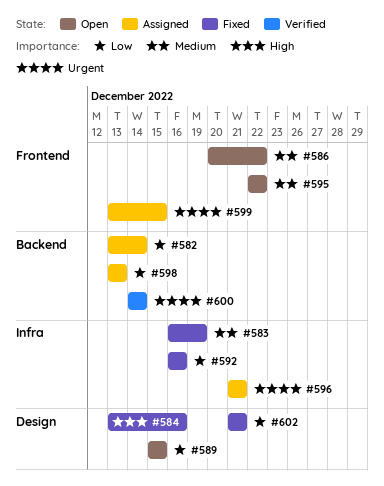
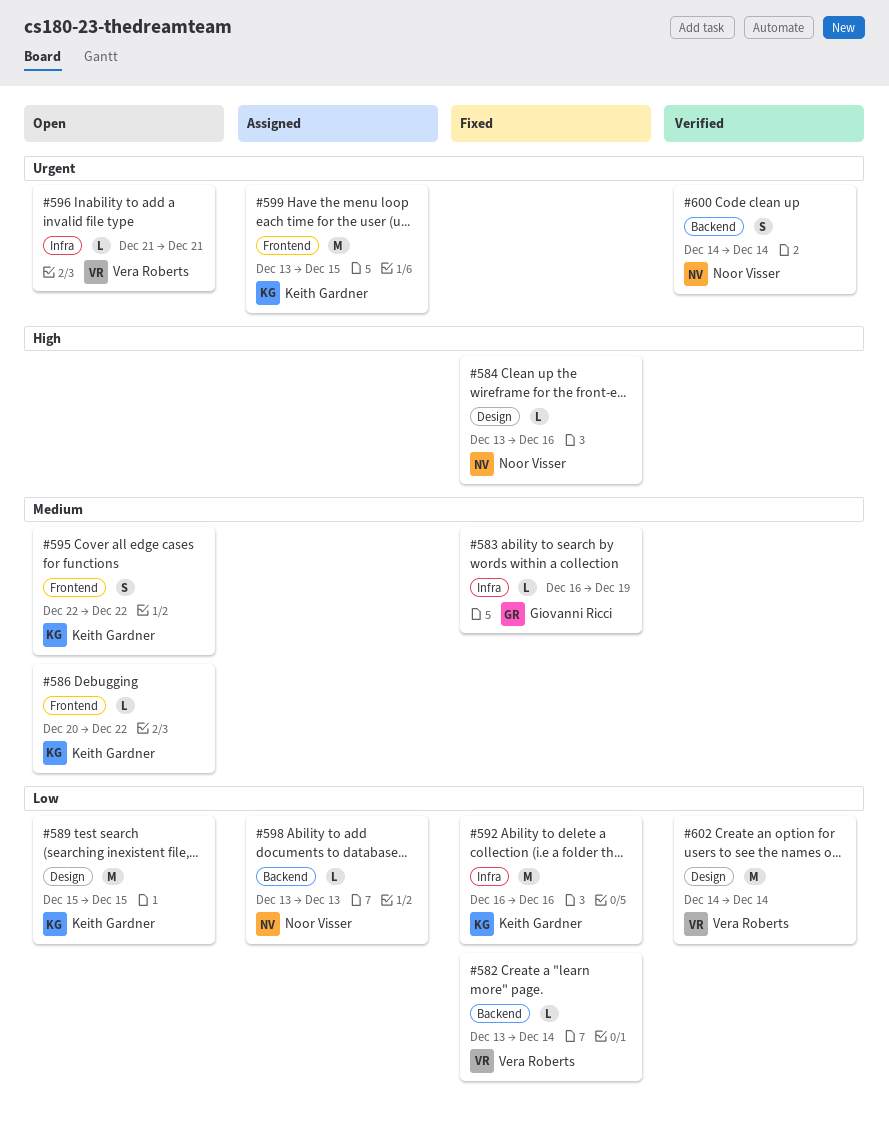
#582, status: Assigned -> Fixed
#596, status: Assigned -> Open
#602, status: Fixed -> Verified
#602, start: Dec 21 -> Dec 14
#602, due: Dec 21 -> Dec 14

